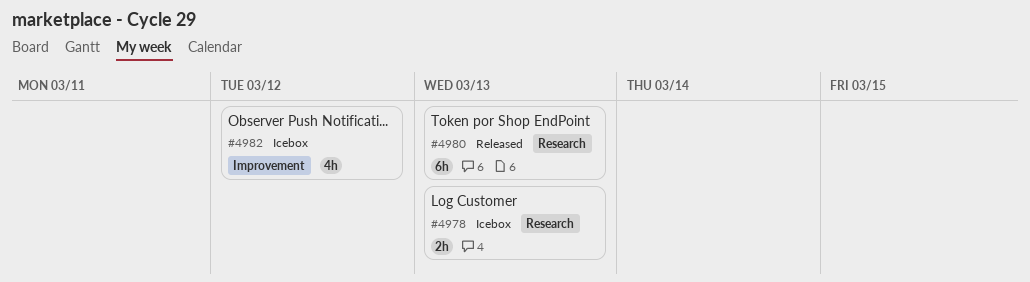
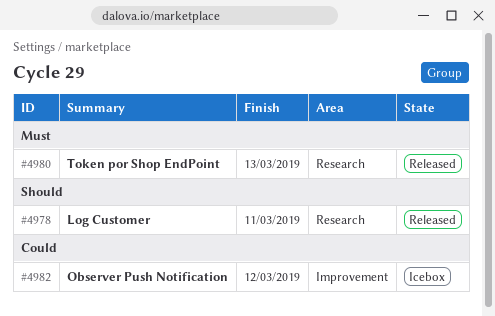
#4978, status: Icebox -> Released
#4978, due: Mar 13 -> Mar 11

